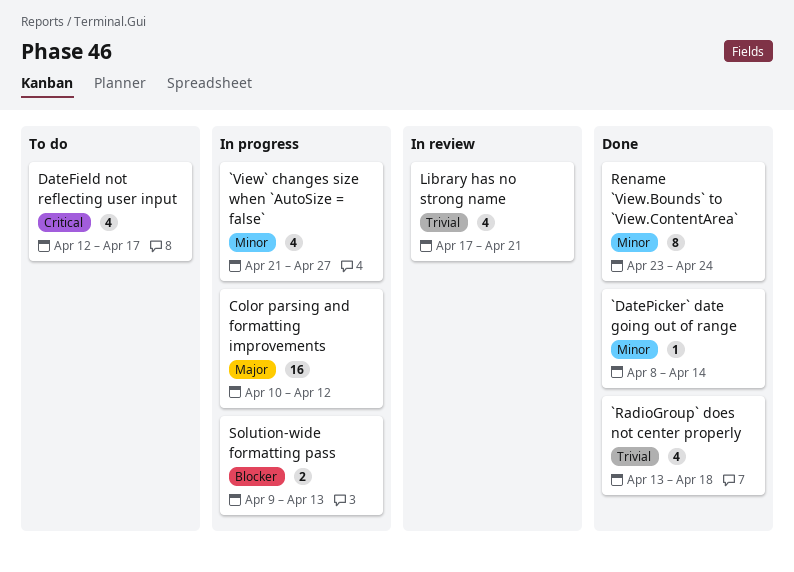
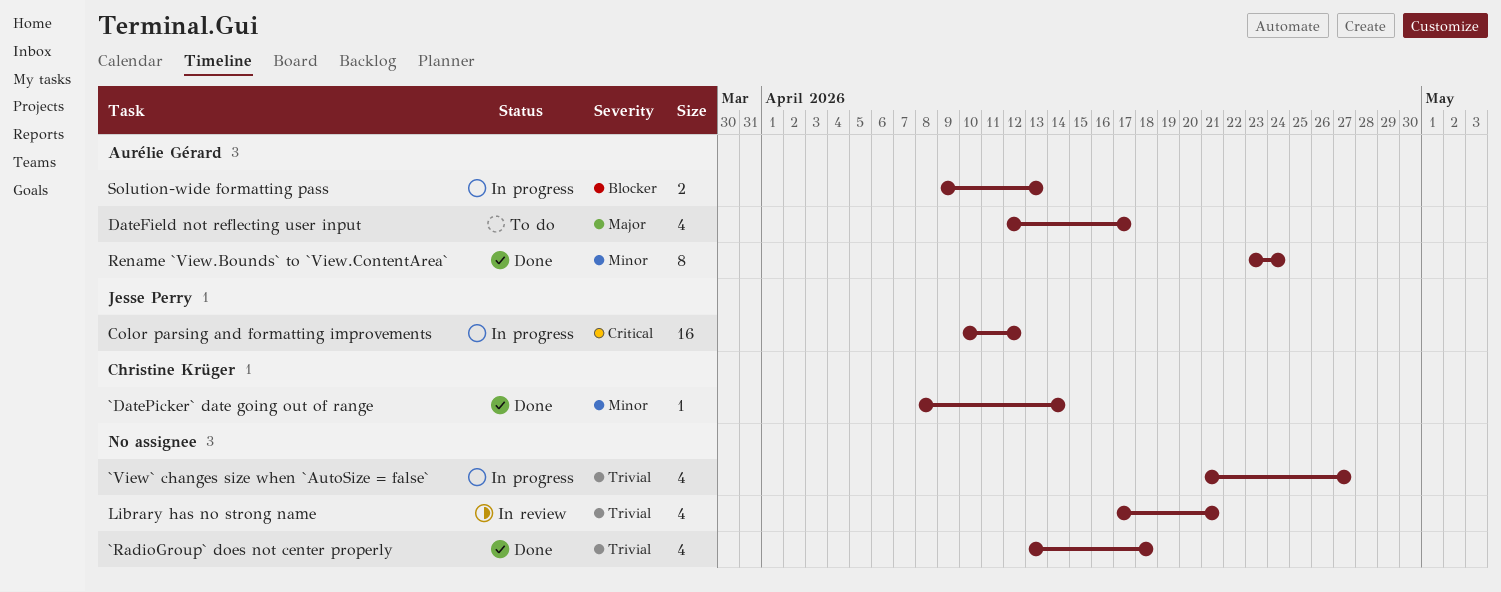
`View` changes size when `AutoSize = false`, priority: Minor -> Trivial
Color parsing and formatting improvements, priority: Major -> Critical
DateField not reflecting user input, priority: Critical -> Major

